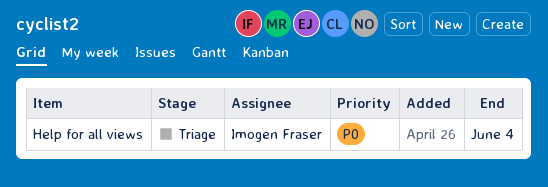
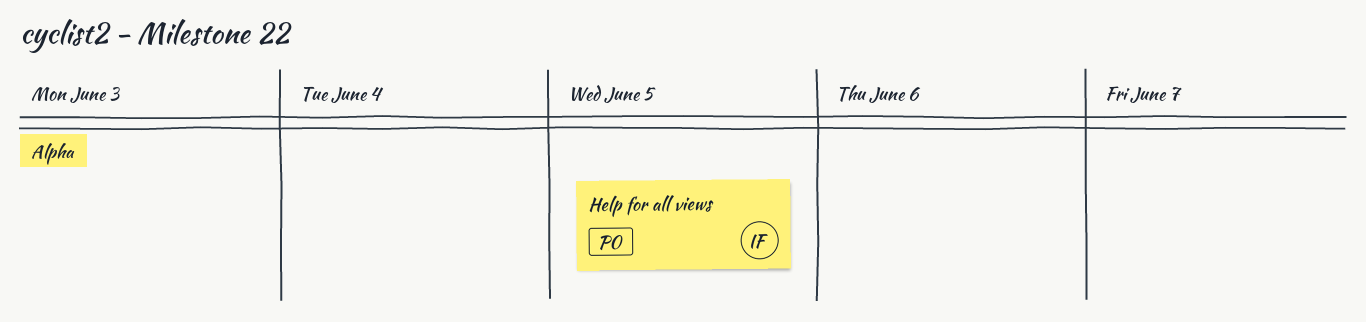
Help for all views, due: Jun 4 -> Jun 5

